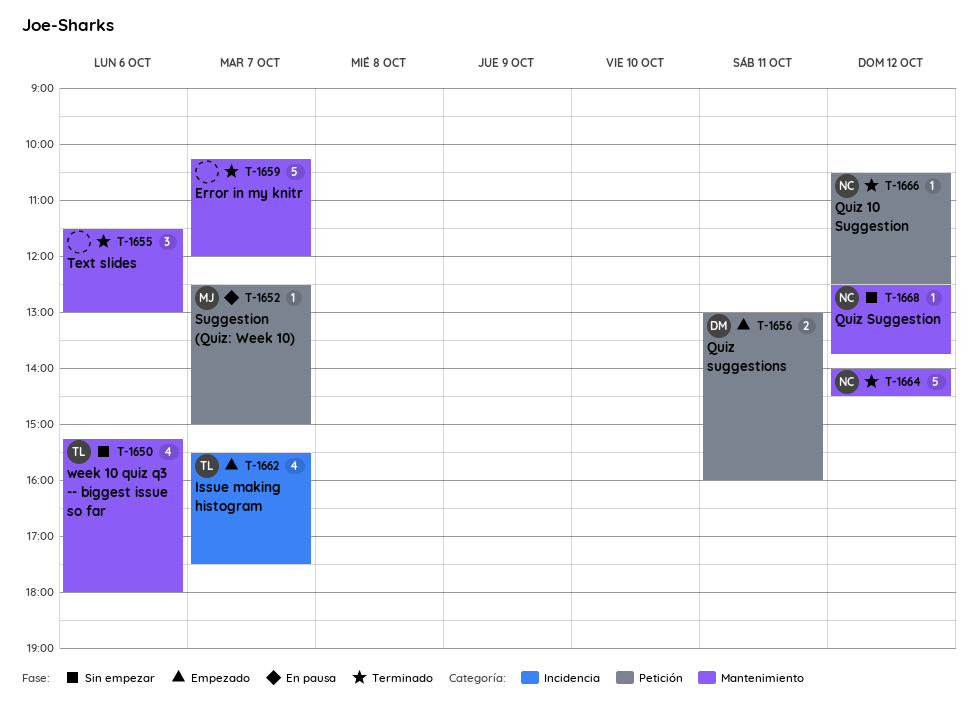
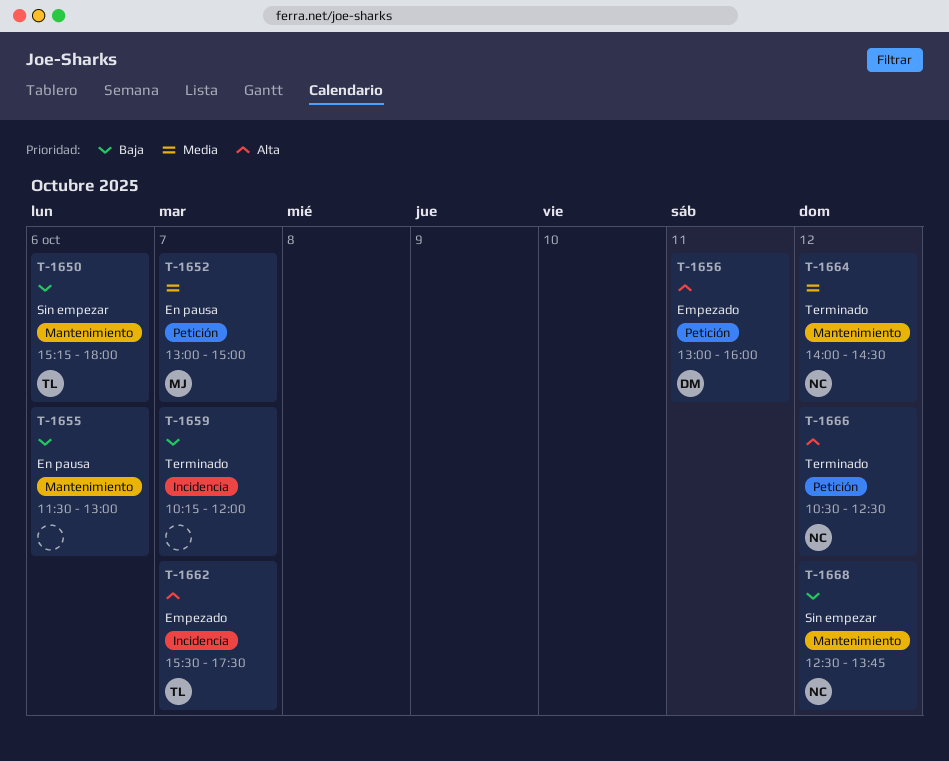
T-1652, begins: 12:30 -> 13:00
T-1655, status: Terminado -> En pausa
T-1659, label: Mantenimiento -> Incidencia

